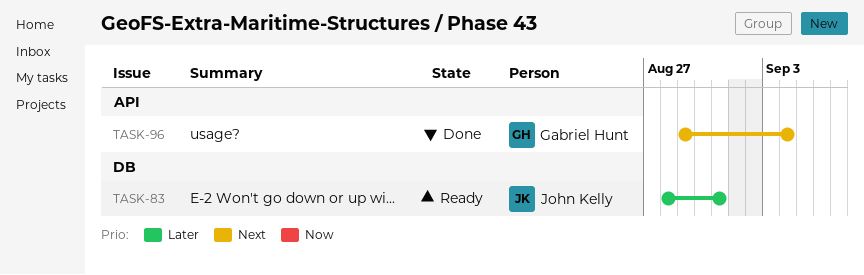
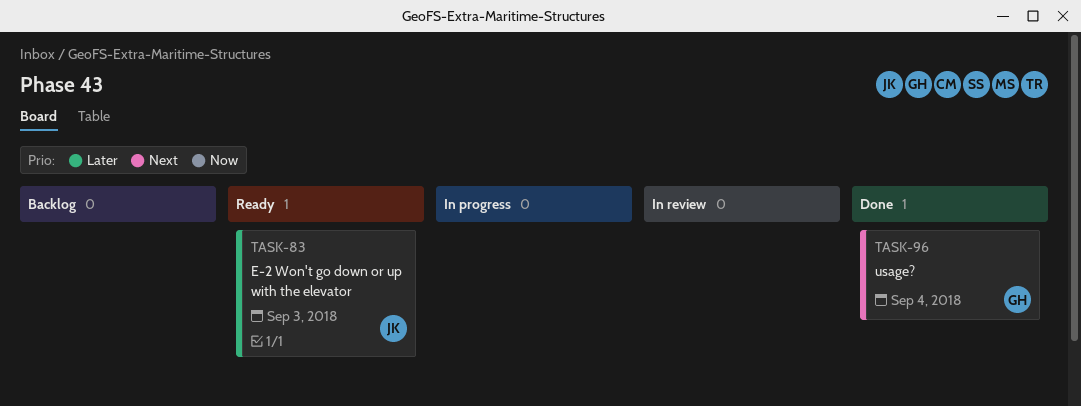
TASK-83, due: Aug 31 -> Sep 3

